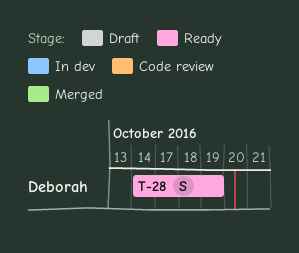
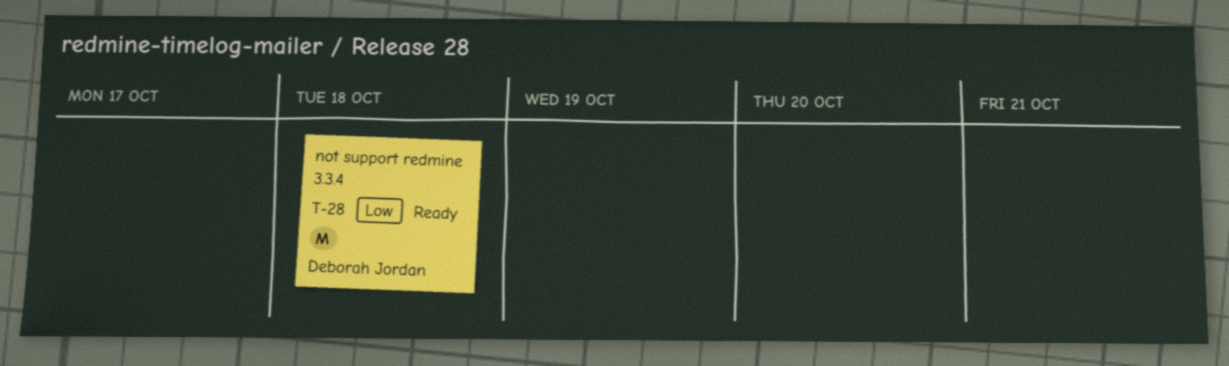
T-28, estimate: S -> M
T-28, due: Oct 19 -> Oct 18

